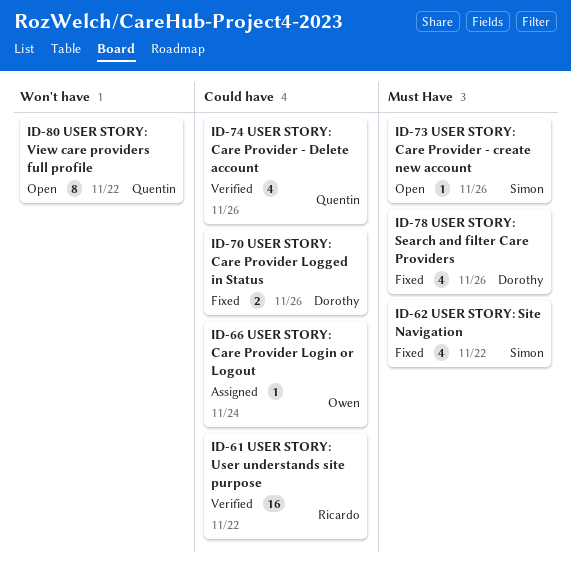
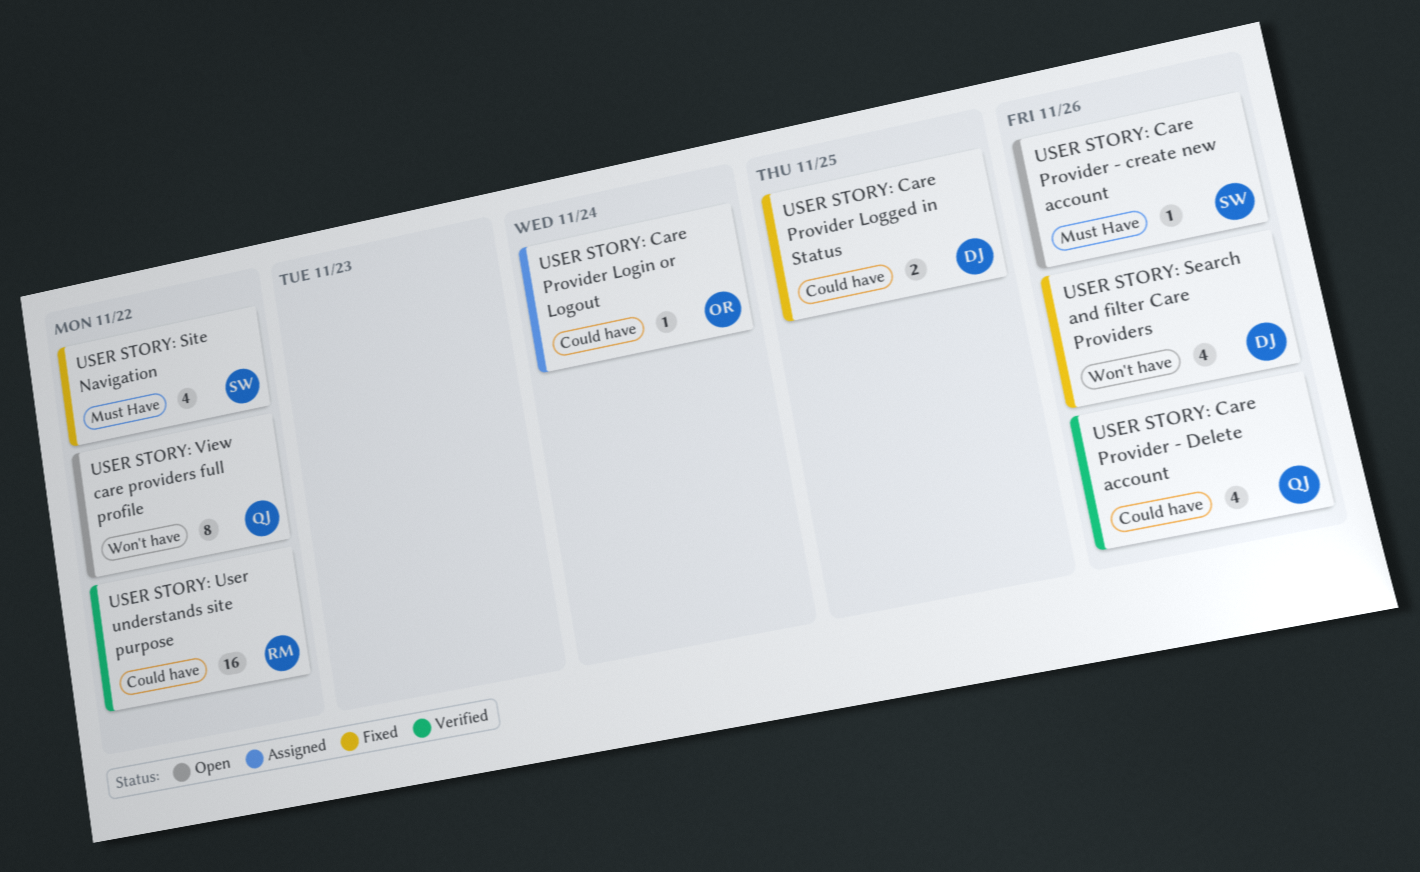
USER STORY: Care Provider Logged in Status, due: Nov 26 -> Nov 25
USER STORY: Search and filter Care Providers, label: Must Have -> Won't have

